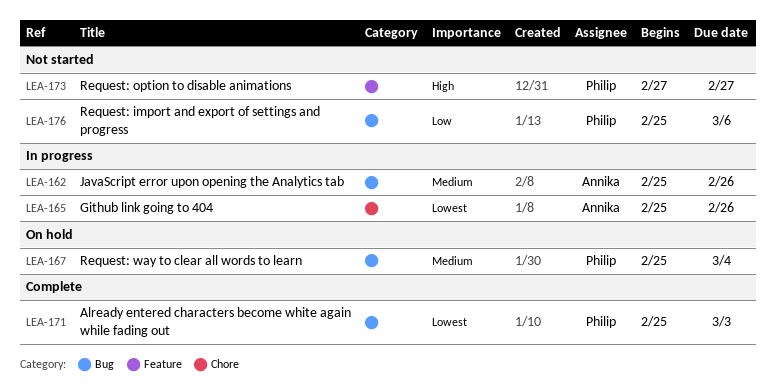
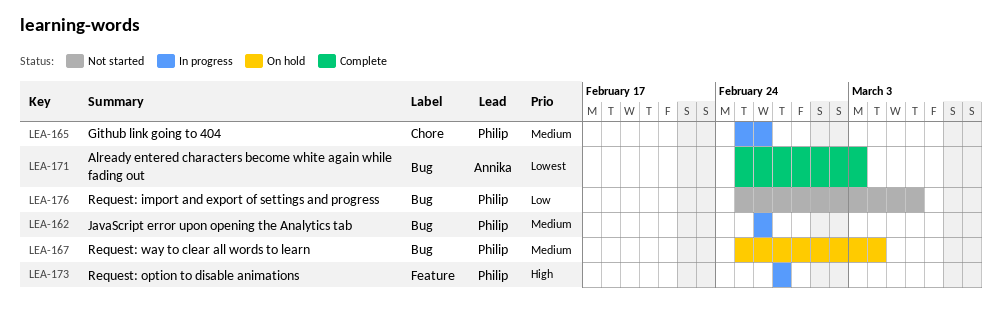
LEA-162, owner: Annika -> Philip
LEA-162, start: Feb 25 -> Feb 26
LEA-165, owner: Annika -> Philip
LEA-165, priority: Lowest -> Medium
LEA-171, owner: Philip -> Annika
LEA-173, status: Not started -> In progress

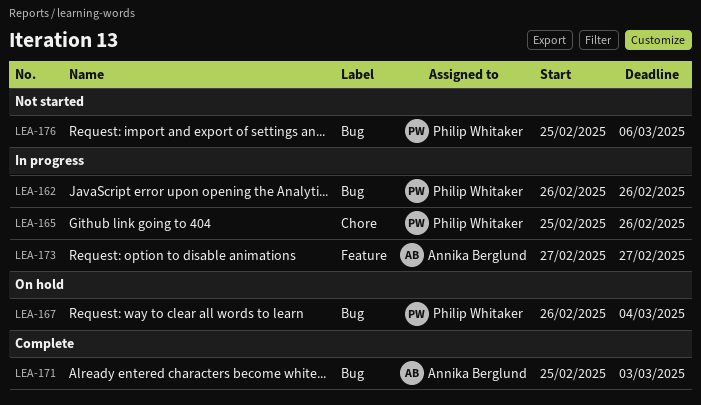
LEA-167, start: Feb 25 -> Feb 26
LEA-173, owner: Philip Whitaker -> Annika Berglund

